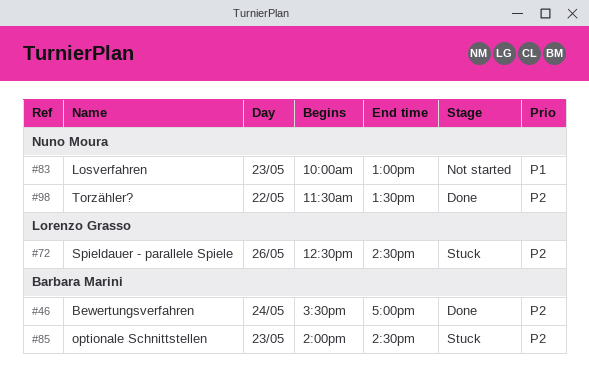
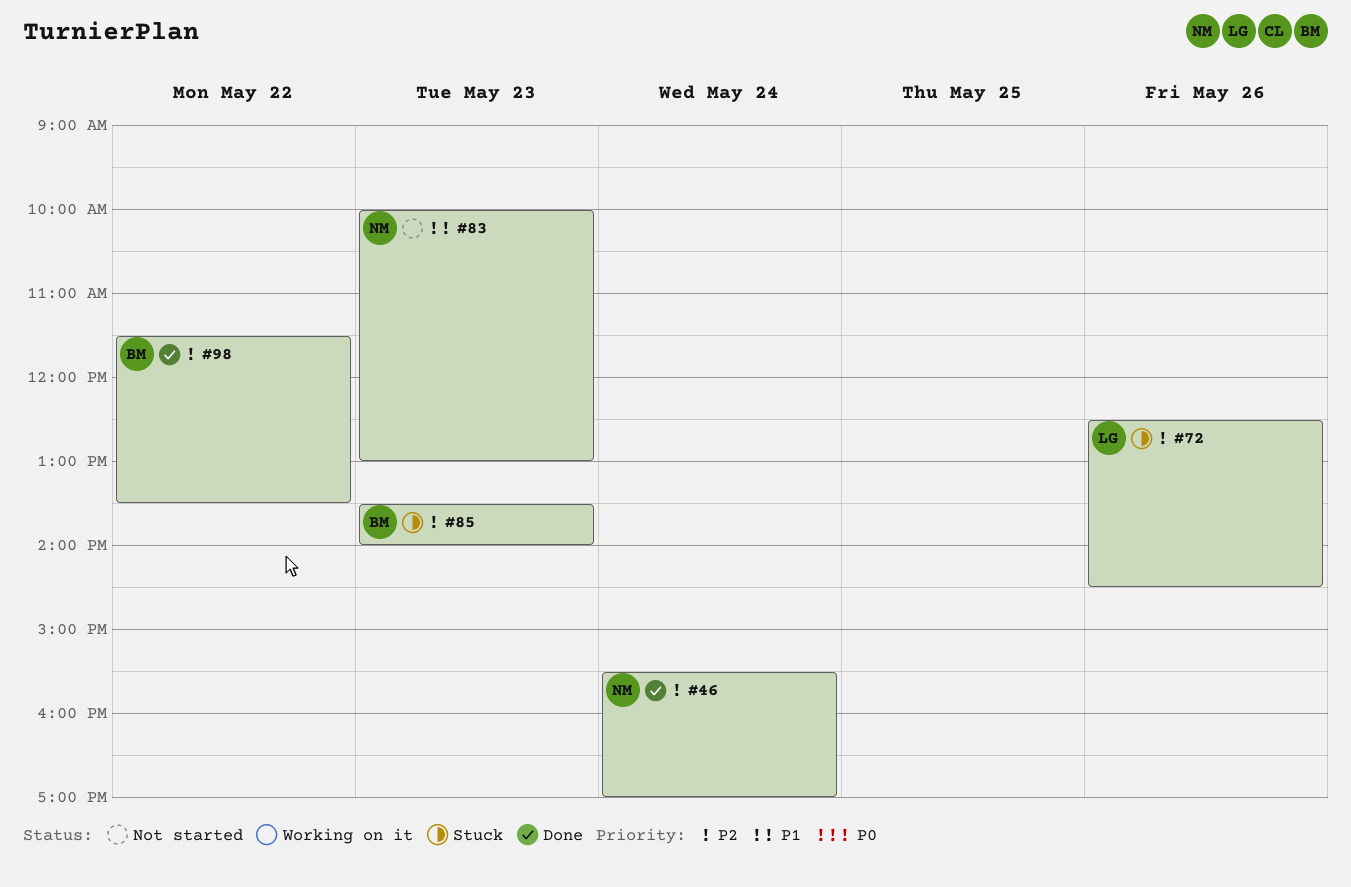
#46, owner: Barbara Marini -> Nuno Moura
#85, begins: 14:00 -> 13:30
#85, ends: 14:30 -> 14:00
#98, owner: Nuno Moura -> Barbara Marini

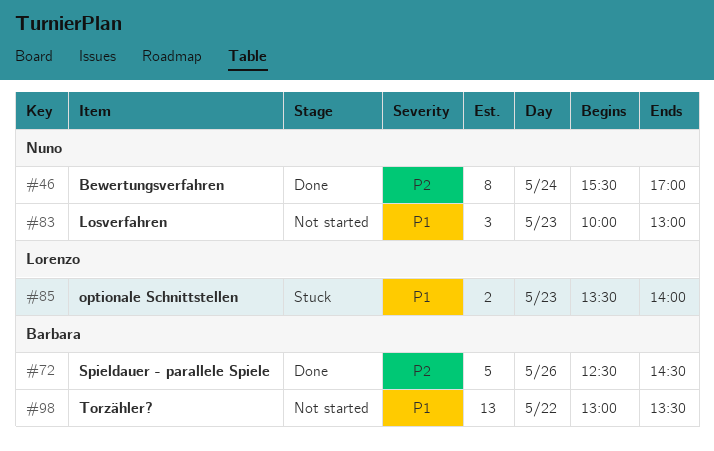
#72, status: Stuck -> Done
#72, owner: Lorenzo -> Barbara
#85, owner: Barbara -> Lorenzo
#85, priority: P2 -> P1
#98, status: Done -> Not started
#98, priority: P2 -> P1
#98, begins: 11:30 -> 13:00

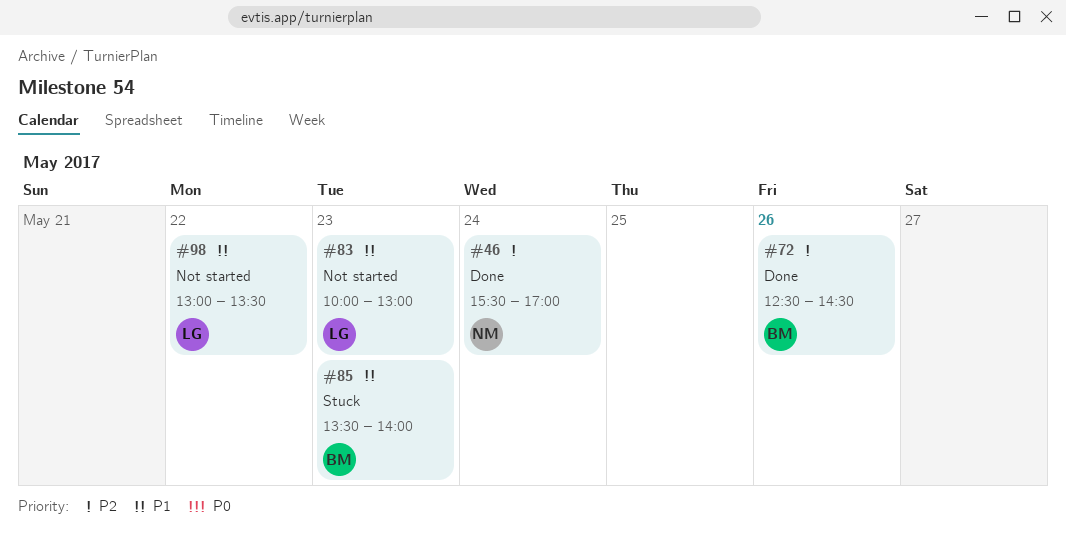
#83, owner: Nuno -> Lorenzo
#85, owner: Lorenzo -> Barbara
#98, owner: Barbara -> Lorenzo

